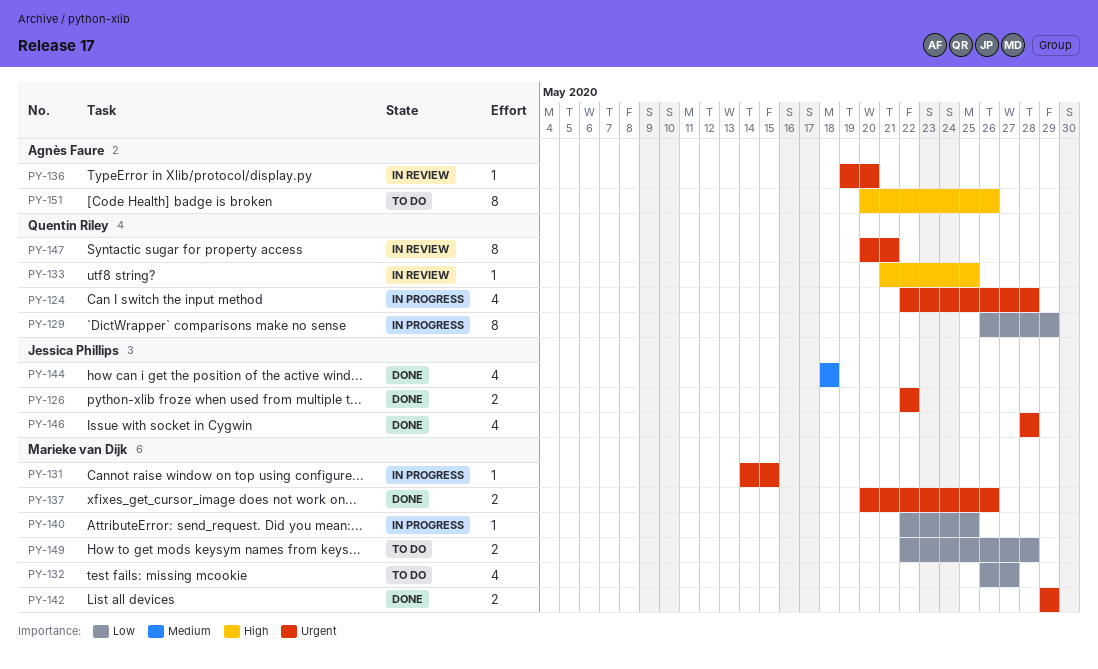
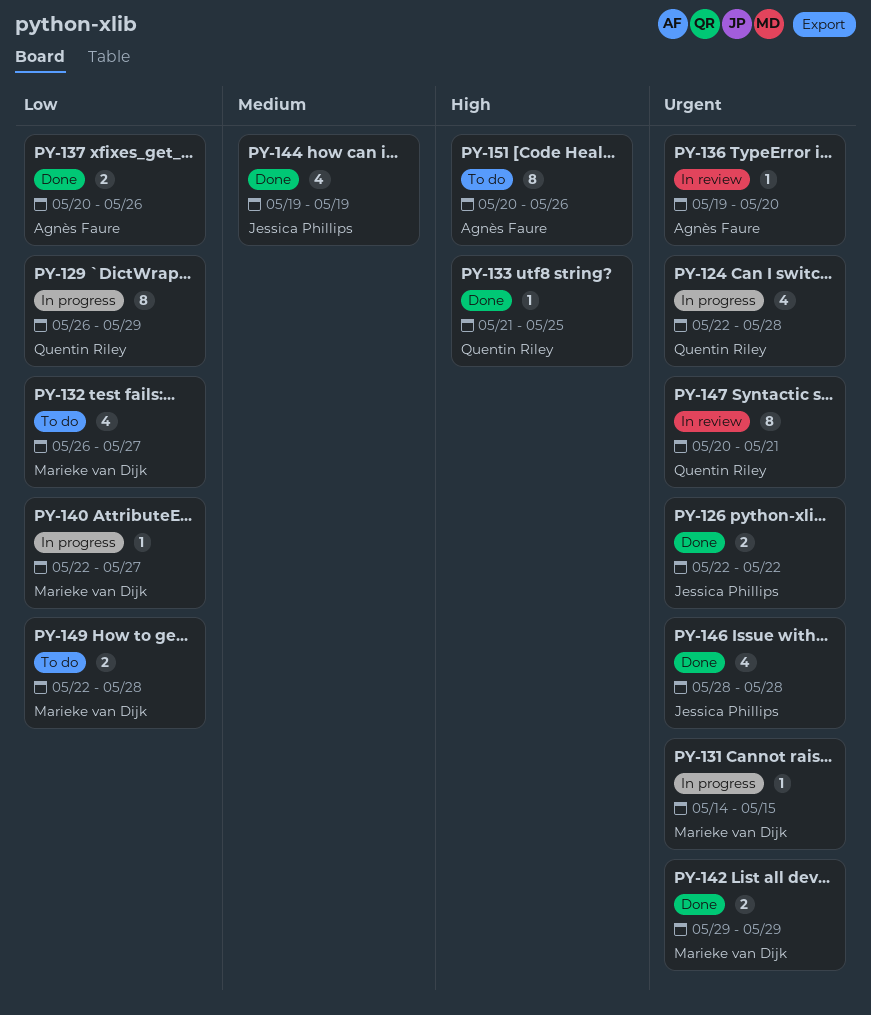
PY-133, status: In review -> Done
PY-137, owner: Marieke van Dijk -> Agnès Faure
PY-137, priority: Urgent -> Low
PY-140, due: May 25 -> May 27
PY-144, start: May 18 -> May 19
PY-144, due: May 18 -> May 19

